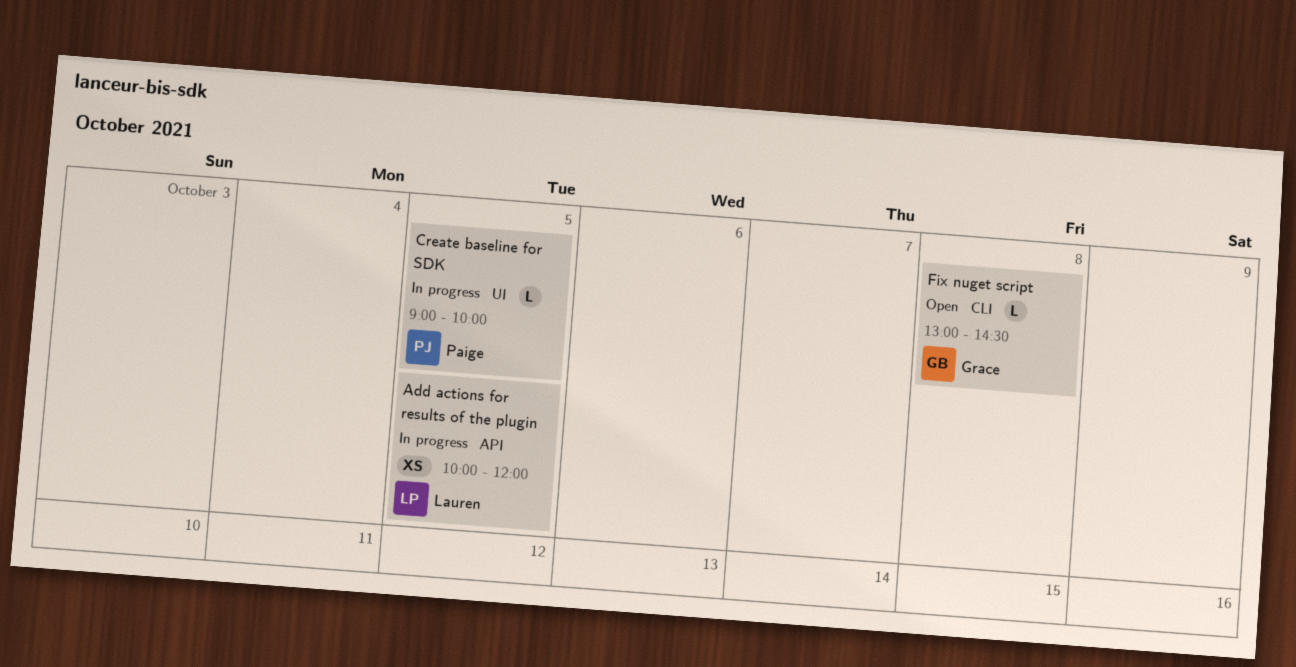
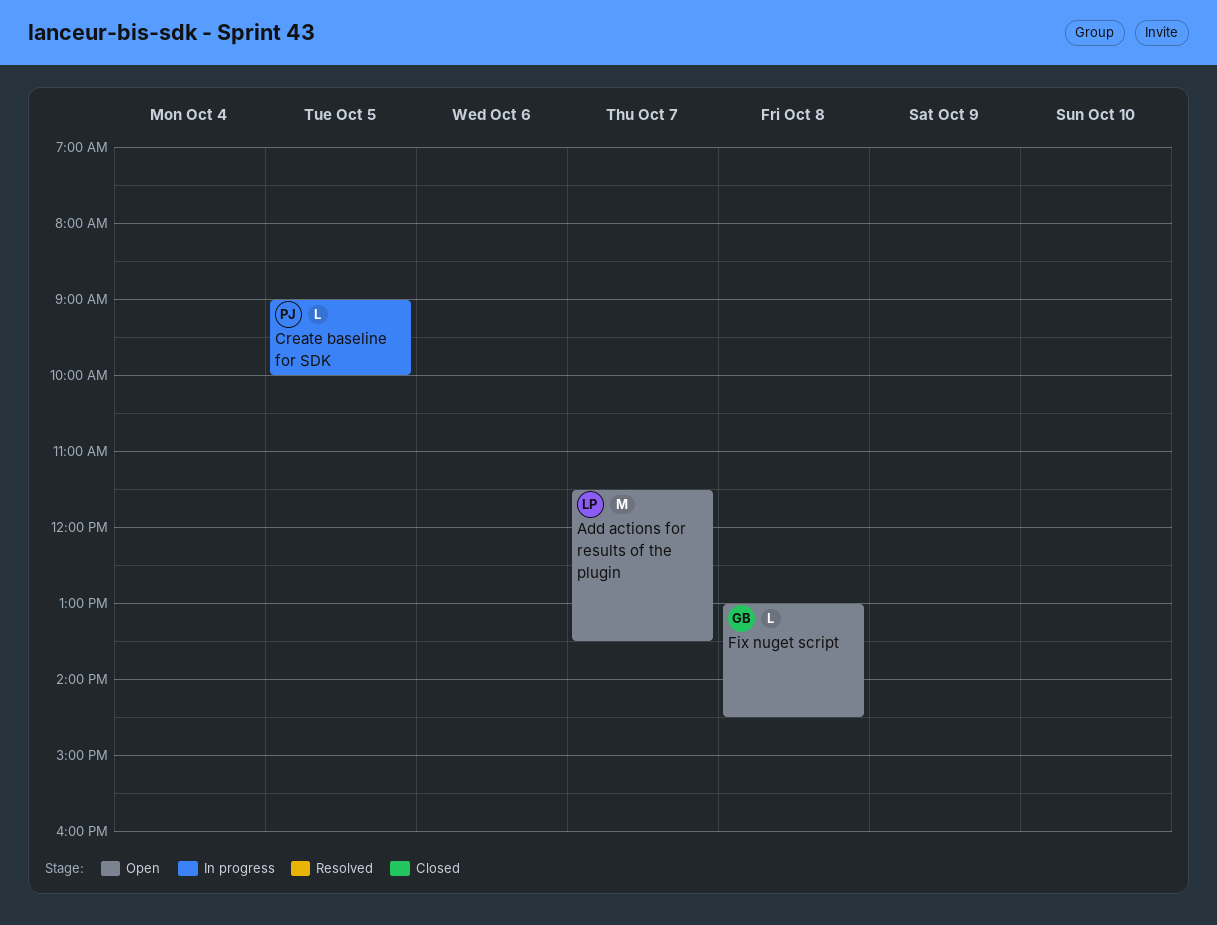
Add actions for results of the plugin, status: In progress -> Open
Add actions for results of the plugin, estimate: XS -> M
Add actions for results of the plugin, day: Oct 5 -> Oct 7
Add actions for results of the plugin, begins: 10:00 -> 11:30
Add actions for results of the plugin, ends: 12:00 -> 13:30

